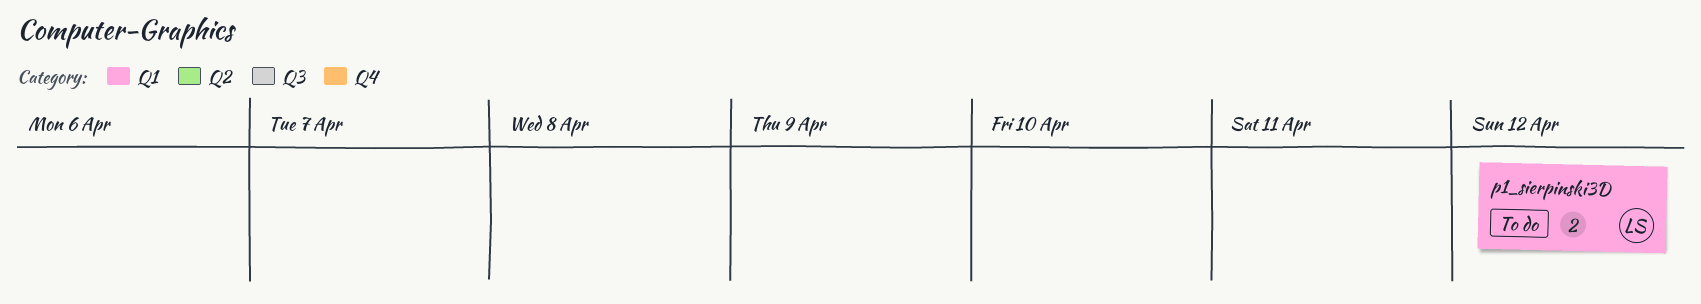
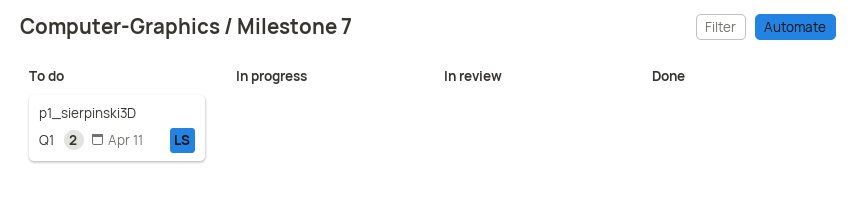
p1_sierpinski3D, due: Apr 12 -> Apr 11

